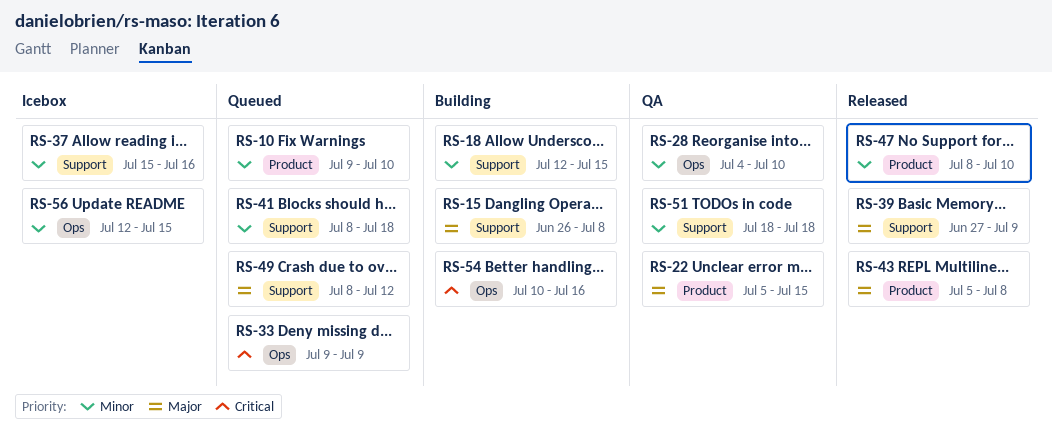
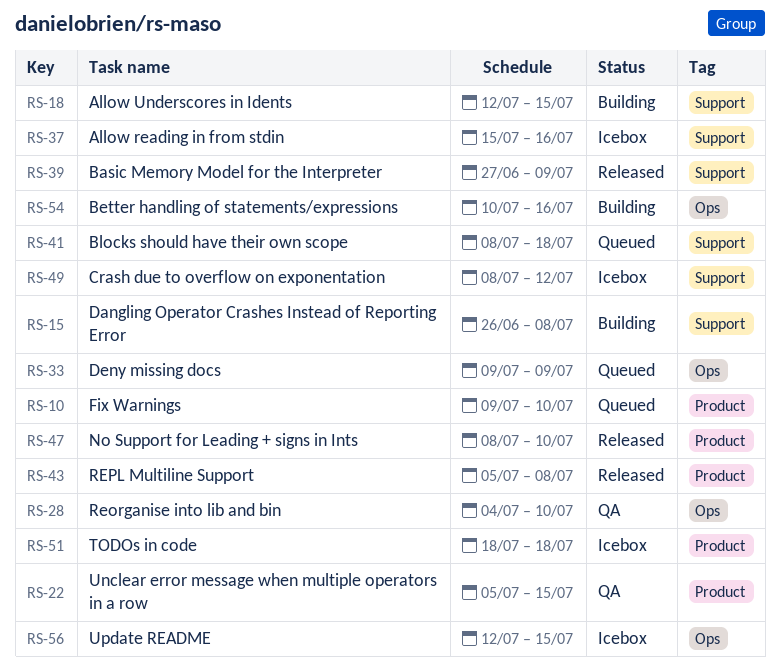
RS-49, status: Queued -> Icebox
RS-51, status: QA -> Icebox
RS-51, label: Support -> Product

